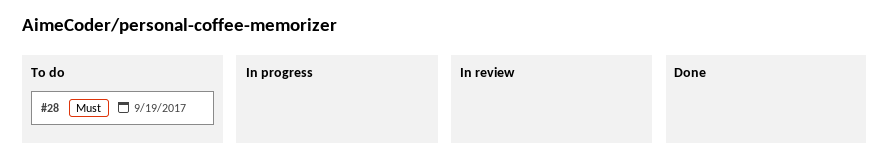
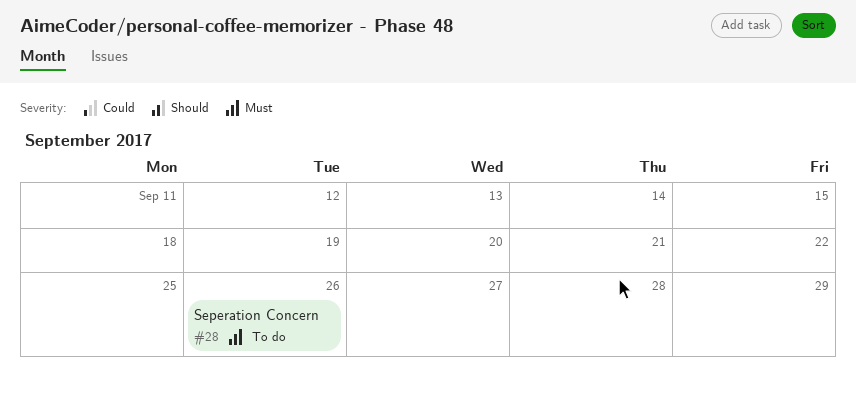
#28, due: Sep 19 -> Sep 26

